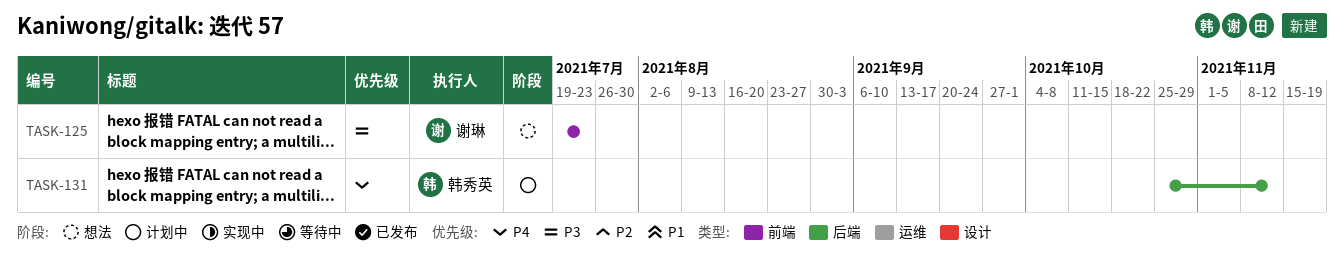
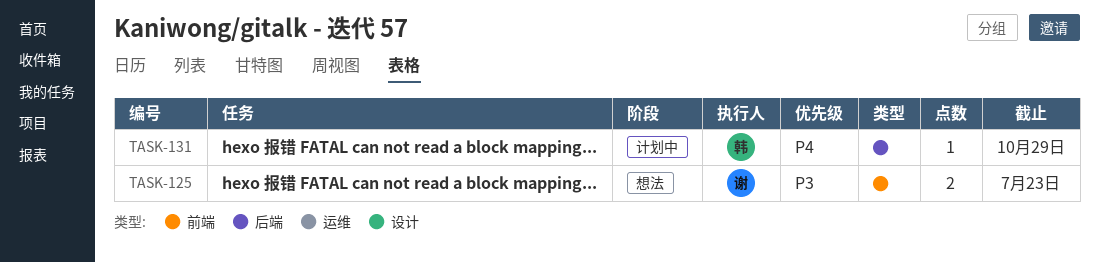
TASK-131, due: Nov 12 -> Oct 29

